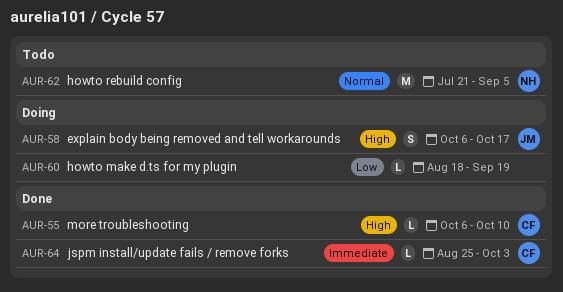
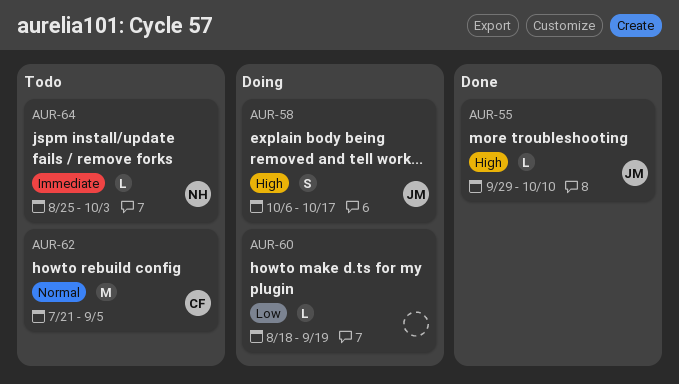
AUR-55, owner: CF -> JM
AUR-55, start: Oct 6 -> Sep 29
AUR-62, owner: NH -> CF
AUR-64, status: Done -> Todo
AUR-64, owner: CF -> NH

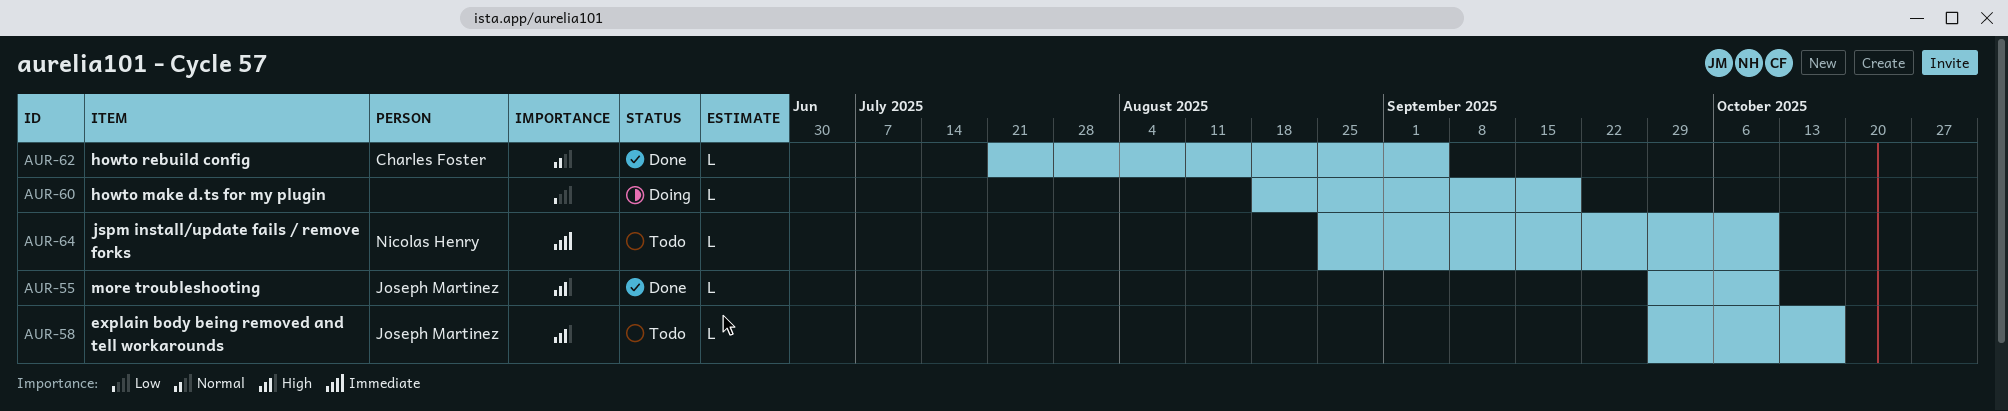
AUR-58, status: Doing -> Todo
AUR-58, estimate: S -> L
AUR-58, start: Oct 6 -> Sep 29
AUR-62, status: Todo -> Done
AUR-62, estimate: M -> L
AUR-64, due: Oct 3 -> Oct 10

